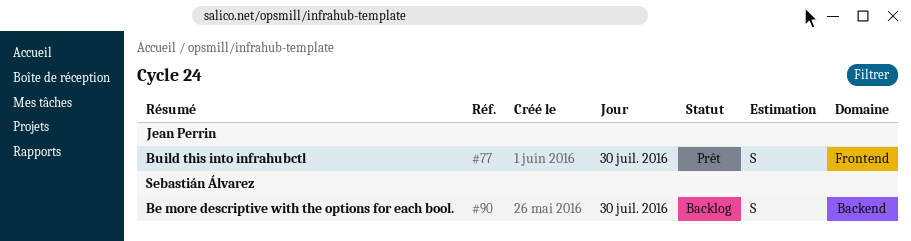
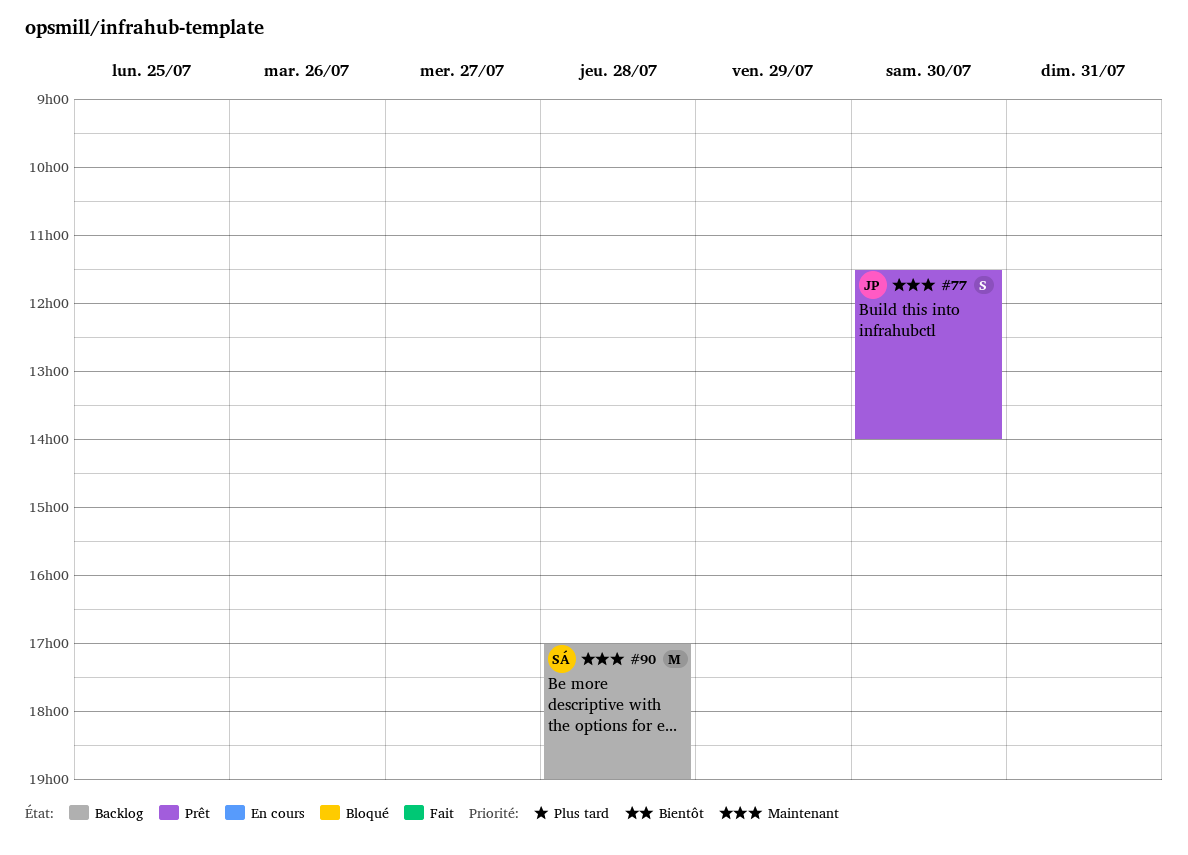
#90, estimate: S -> M
#90, day: Jul 30 -> Jul 28

